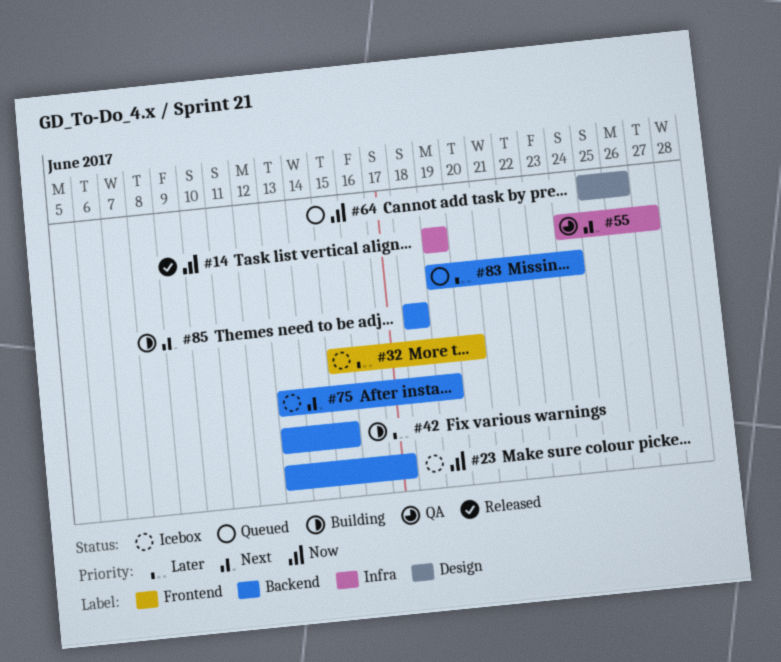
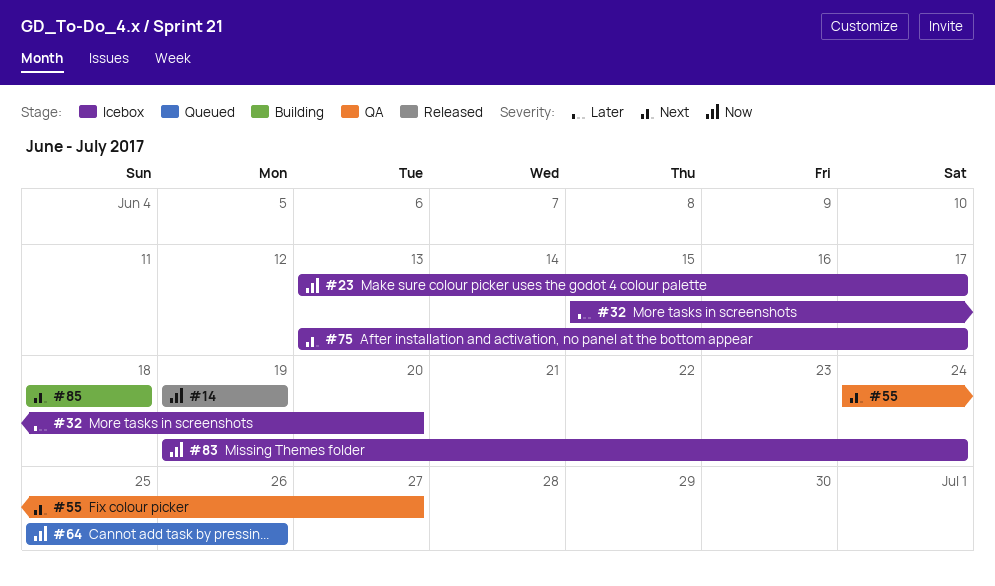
#42: present -> none
#75, due: Jun 19 -> Jun 17
#83, status: Queued -> Icebox
#83, priority: Later -> Now

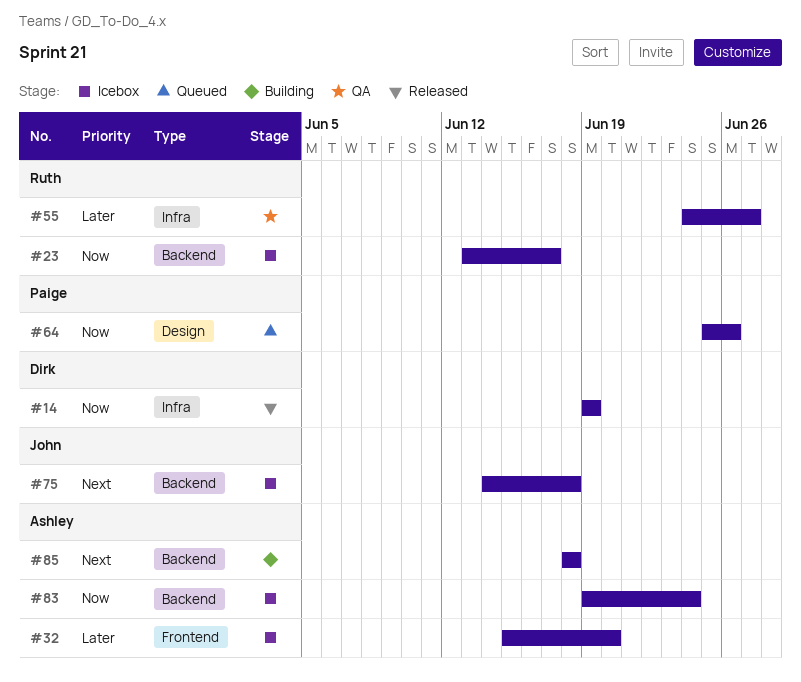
#55, priority: Next -> Later
#75, start: Jun 13 -> Jun 14
#75, due: Jun 17 -> Jun 18

